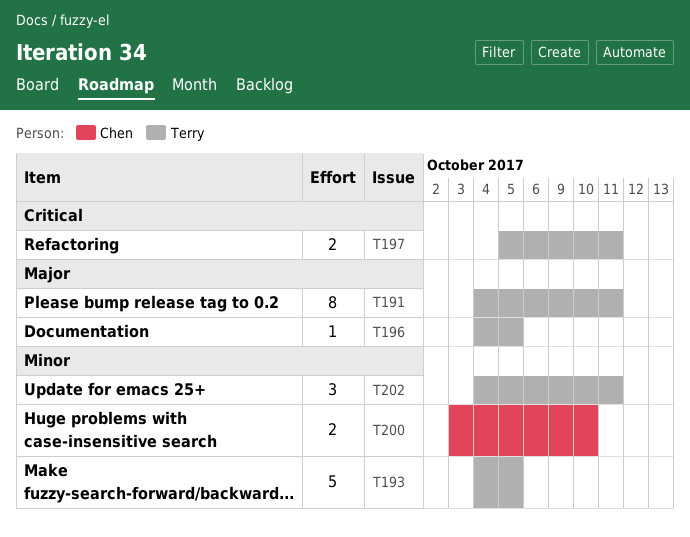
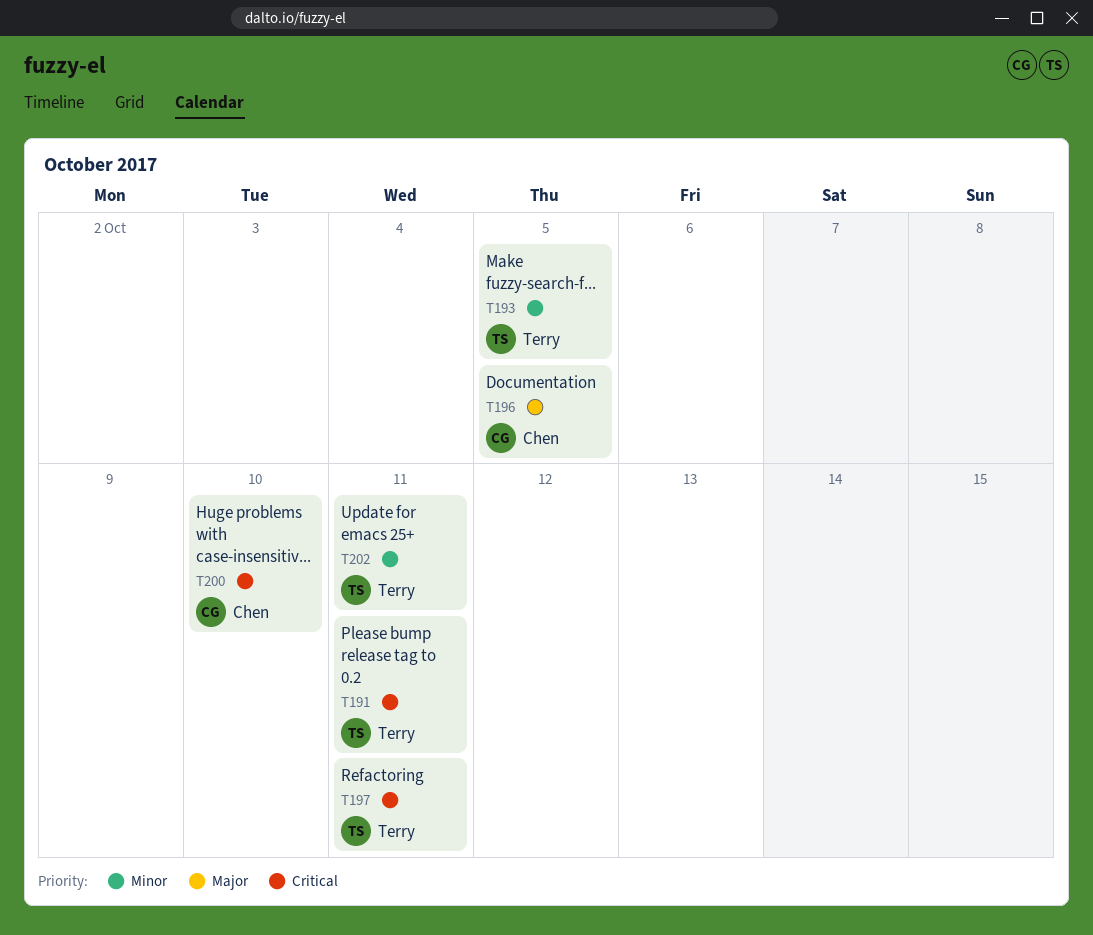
T191, priority: Major -> Critical
T196, owner: Terry -> Chen
T200, priority: Minor -> Critical

